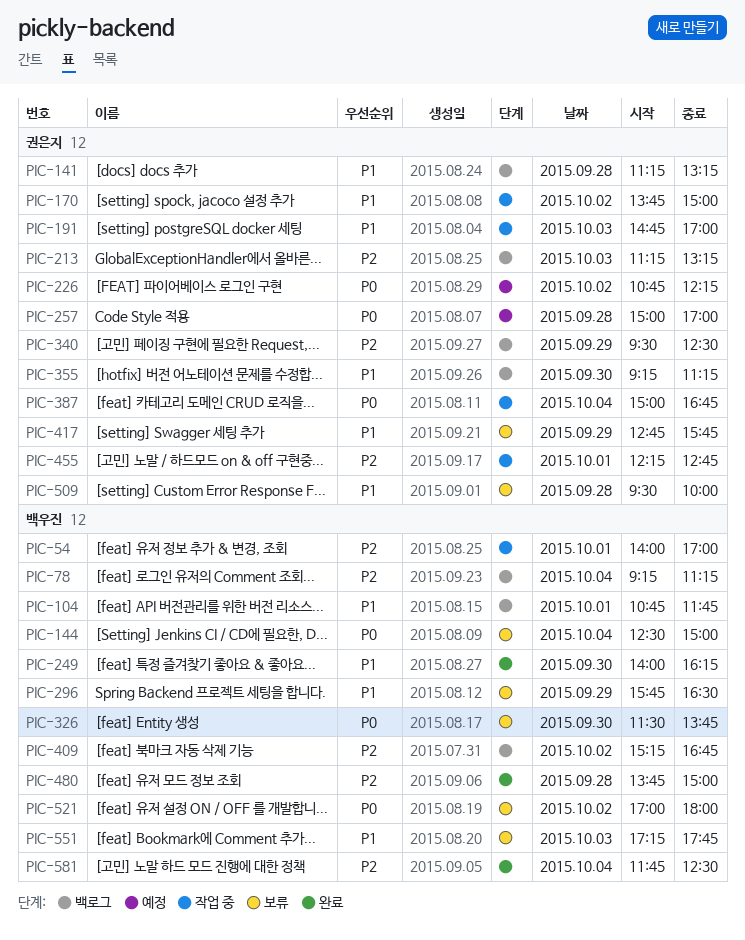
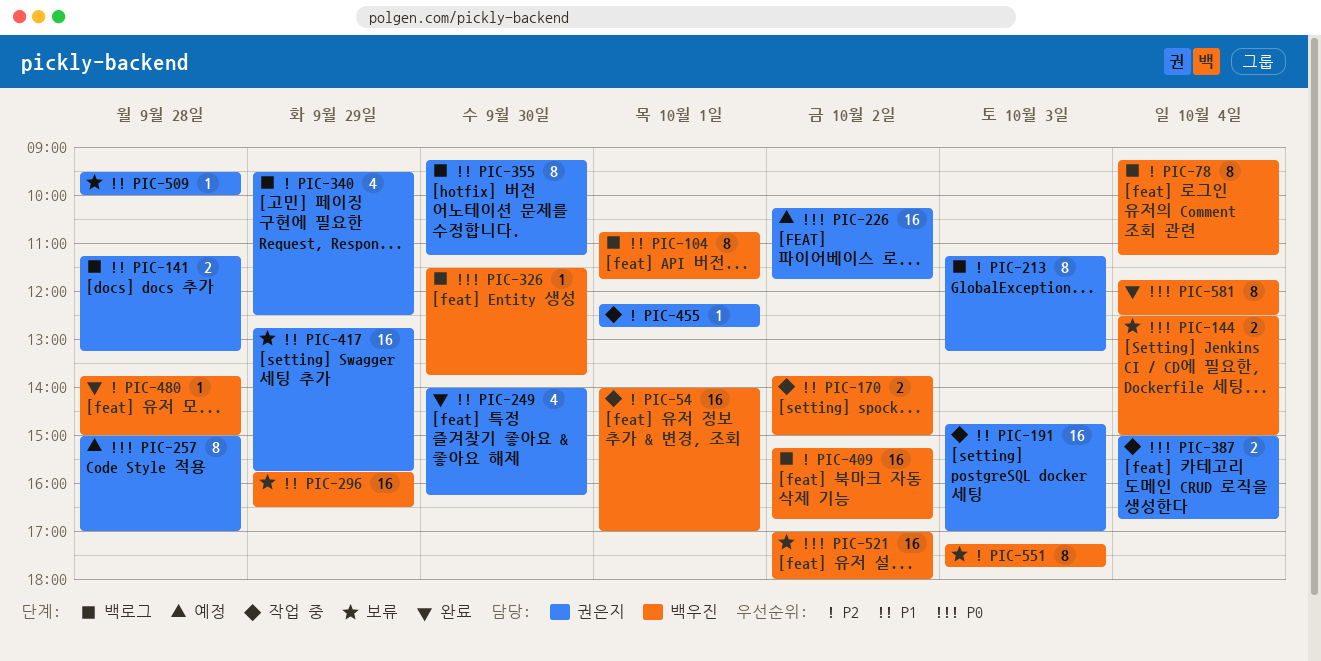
PIC-170, owner: 권은지 -> 백우진
PIC-226, begins: 10:45 -> 10:15
PIC-226, ends: 12:15 -> 11:45
PIC-249, owner: 백우진 -> 권은지
PIC-326, status: 보류 -> 백로그
PIC-551, priority: P1 -> P2
PIC-581, priority: P2 -> P0

